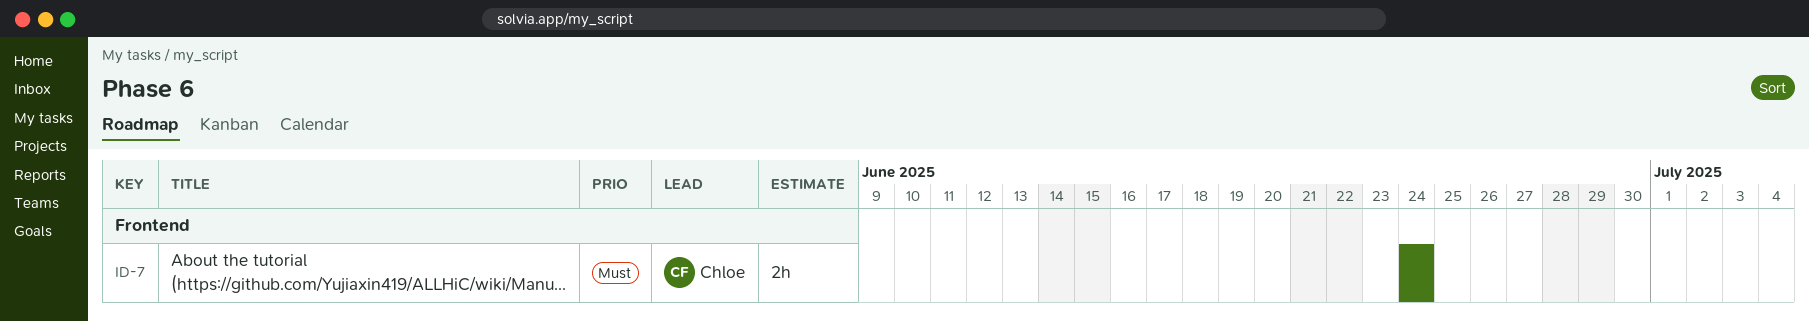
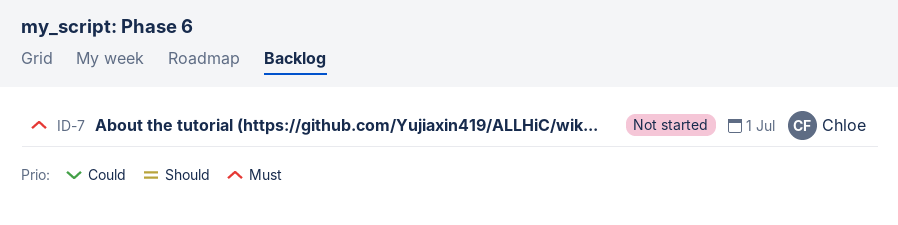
ID-7, due: Jun 24 -> Jul 1

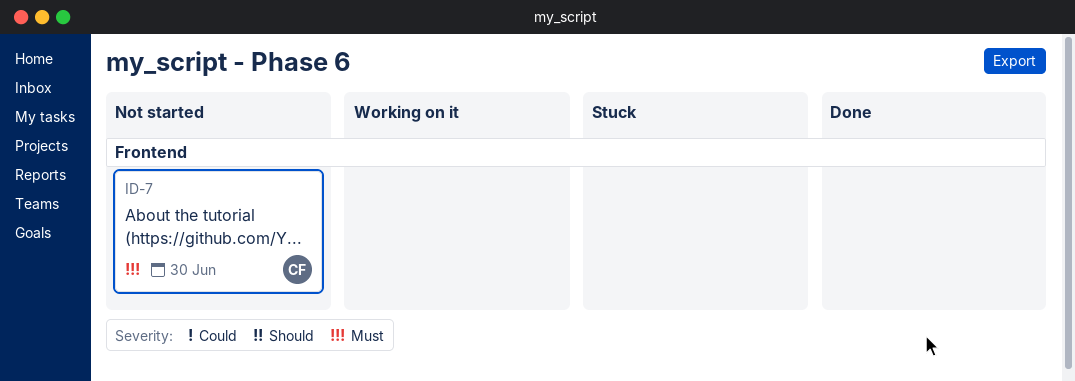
ID-7, due: Jul 1 -> Jun 30

